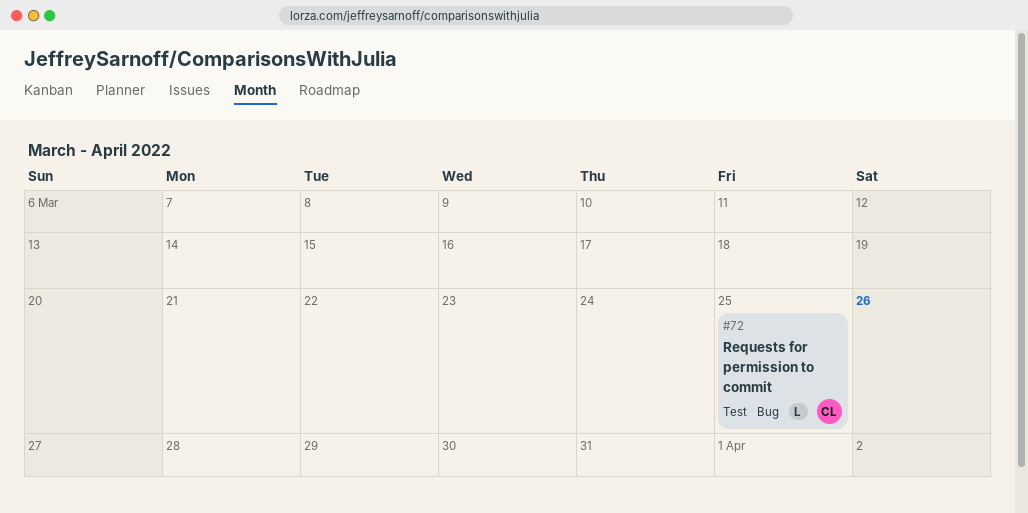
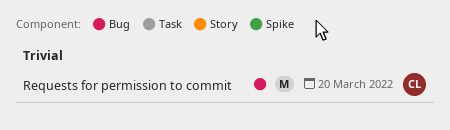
Requests for permission to commit, estimate: L -> M
Requests for permission to commit, due: Mar 25 -> Mar 20

